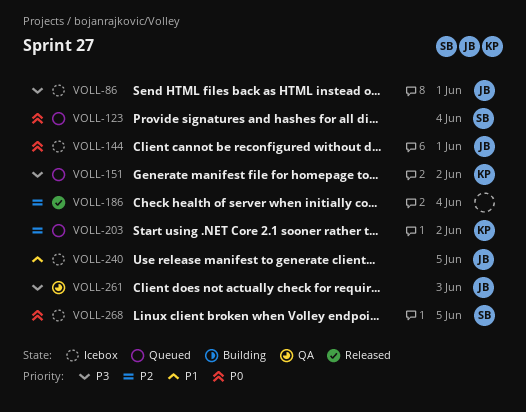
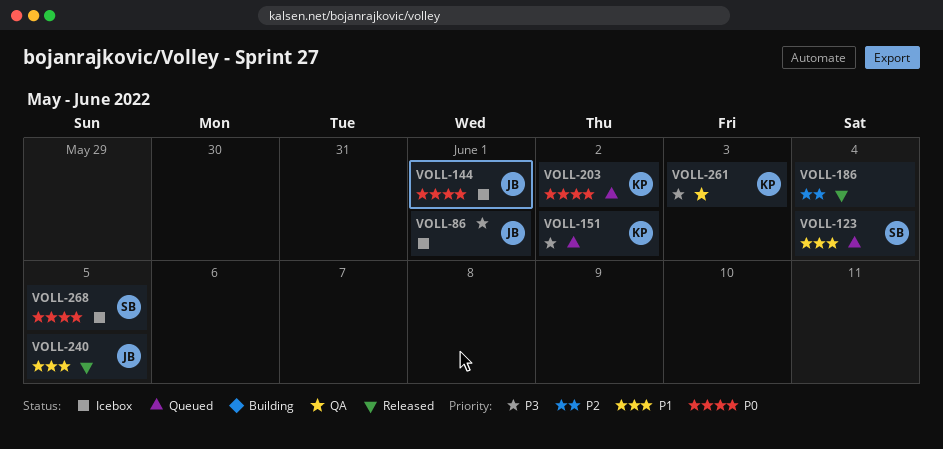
VOLL-123, priority: P0 -> P1
VOLL-203, priority: P2 -> P0
VOLL-240, status: Icebox -> Released
VOLL-261, owner: JB -> KP

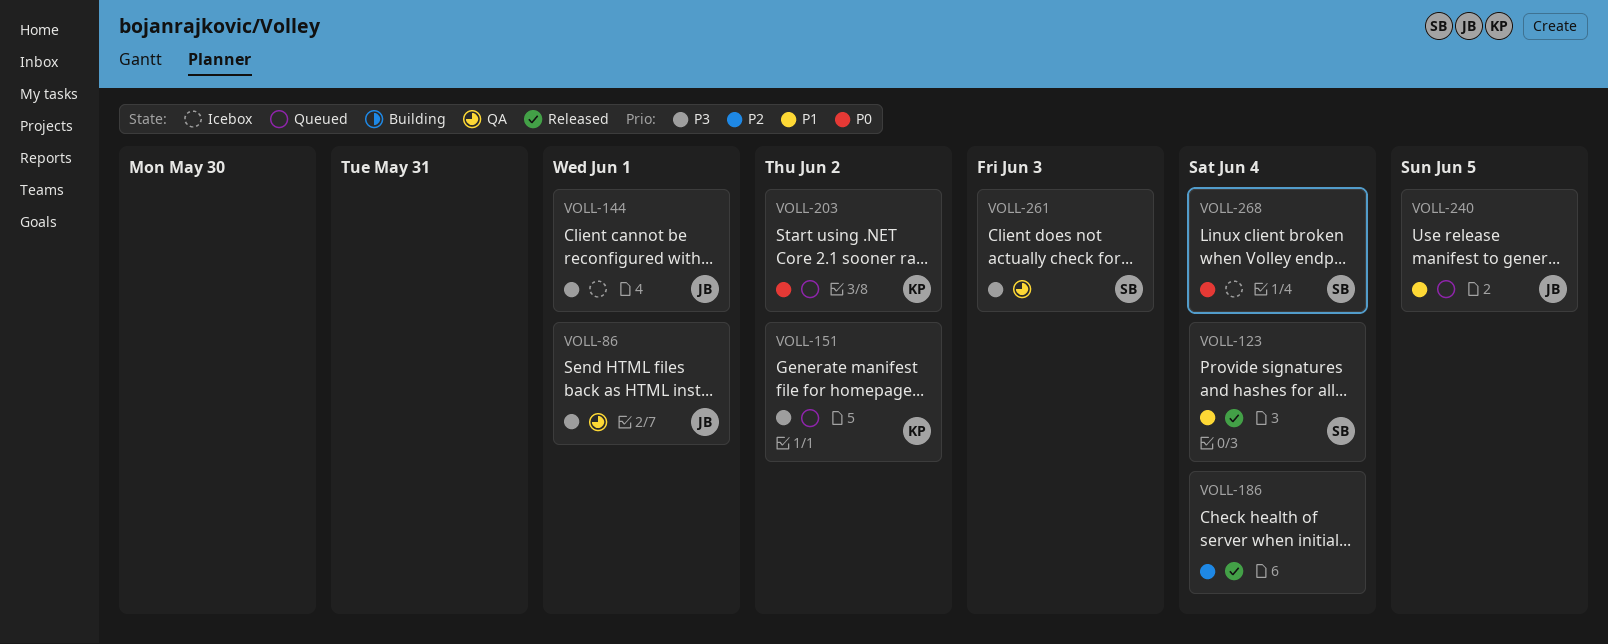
VOLL-86, status: Icebox -> QA
VOLL-123, status: Queued -> Released
VOLL-144, priority: P0 -> P3
VOLL-240, status: Released -> Queued
VOLL-261, owner: KP -> SB
VOLL-268, due: Jun 5 -> Jun 4

